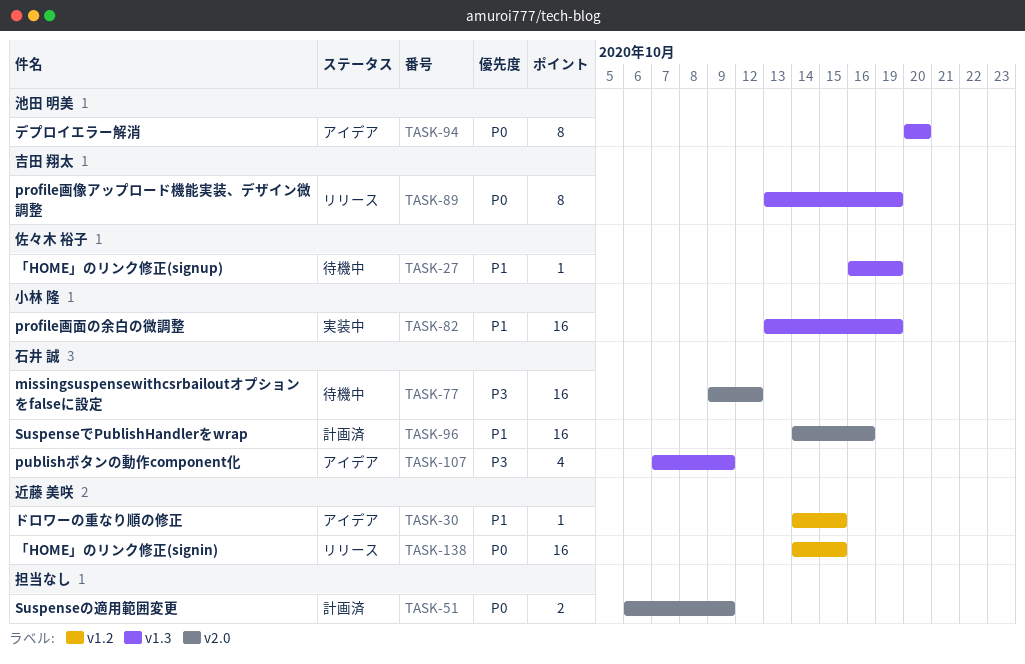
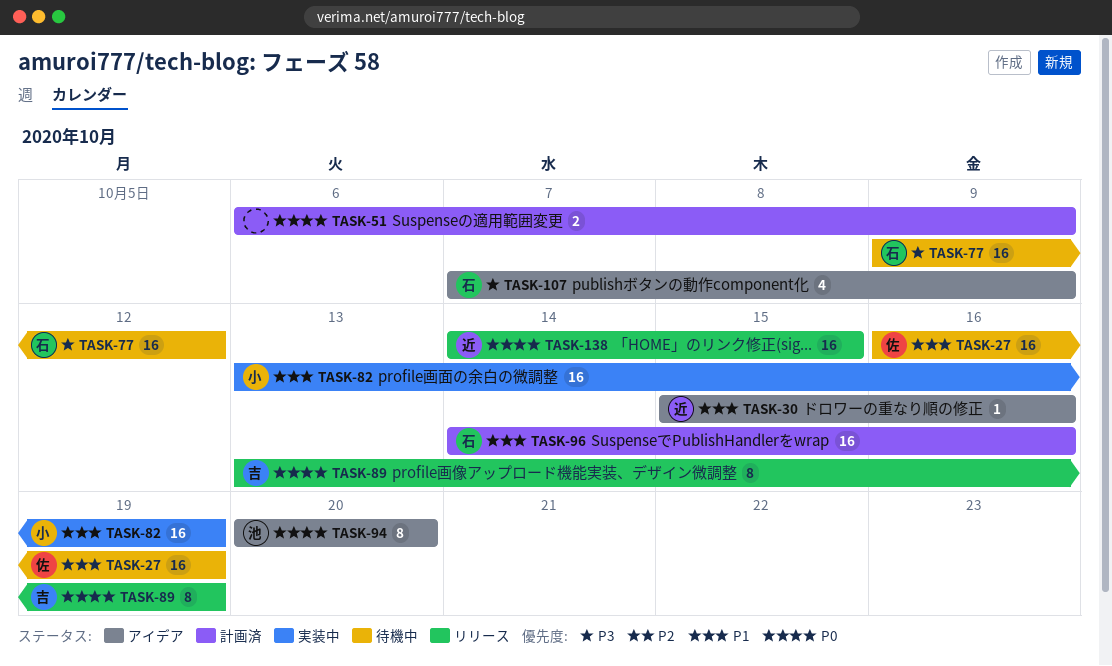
TASK-27, estimate: 1 -> 16
TASK-30, start: Oct 14 -> Oct 15
TASK-30, due: Oct 15 -> Oct 16

